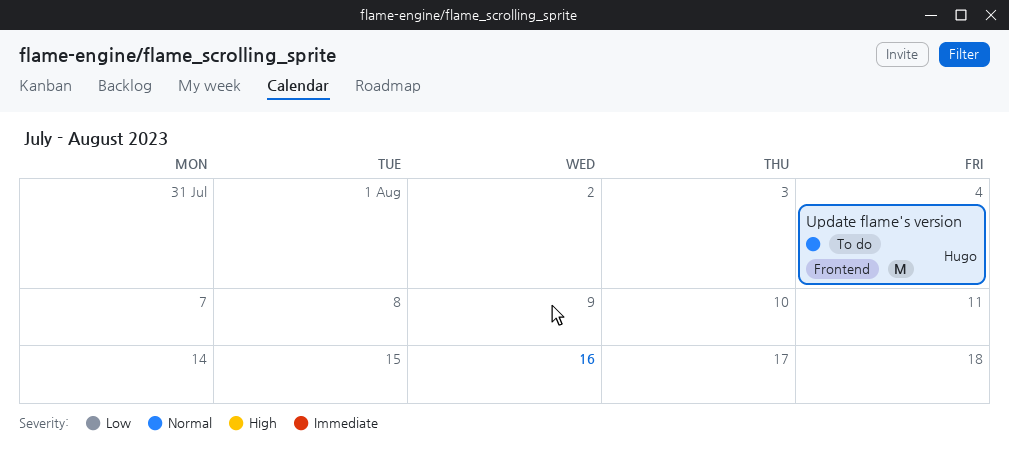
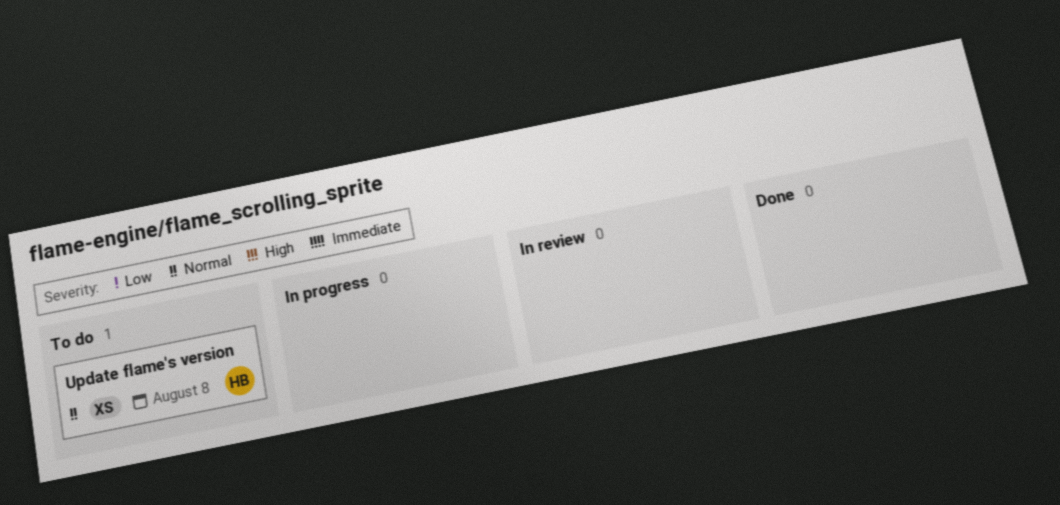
Update flame's version, estimate: M -> XS
Update flame's version, due: Aug 4 -> Aug 8

